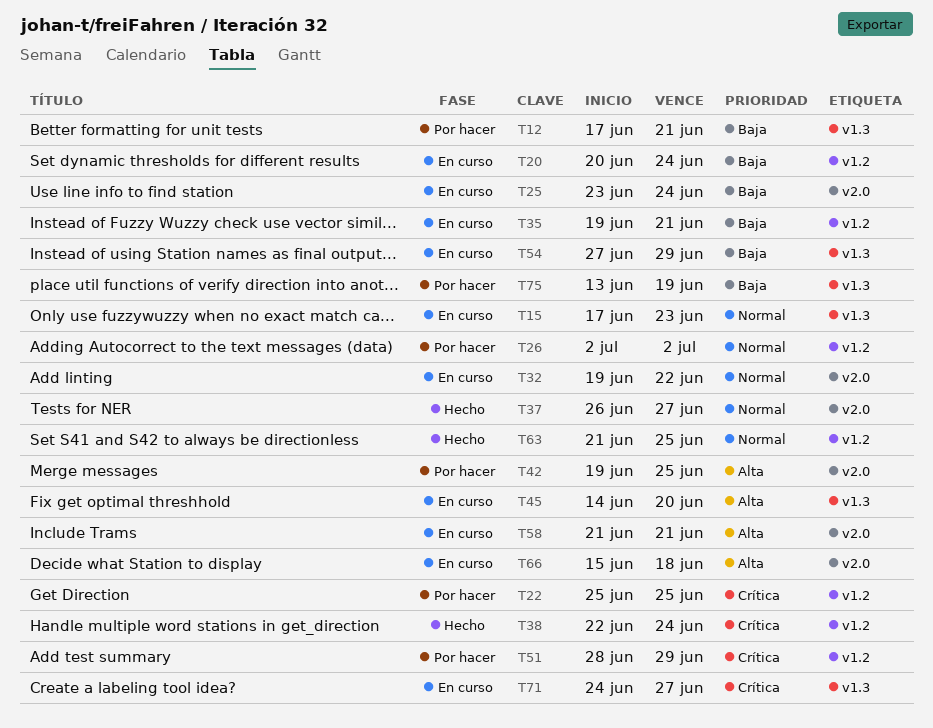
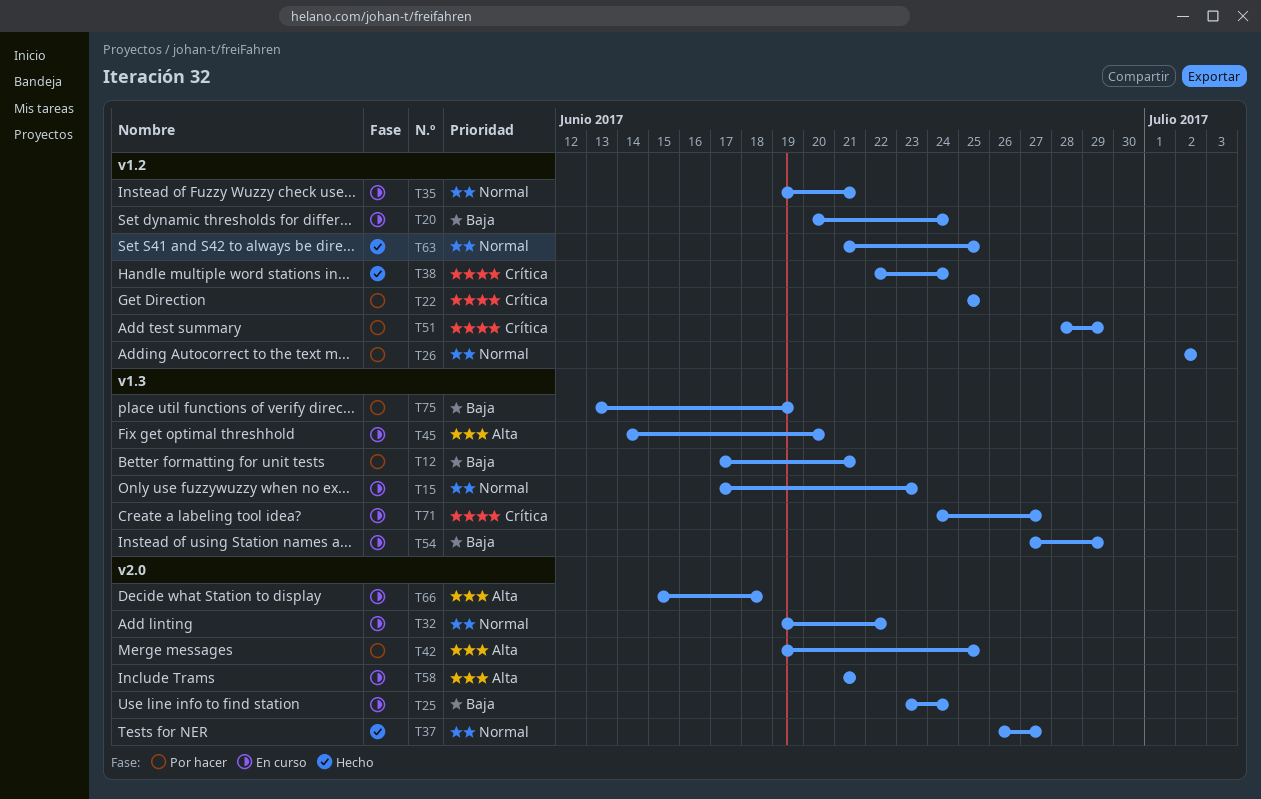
T35, priority: Baja -> Normal

